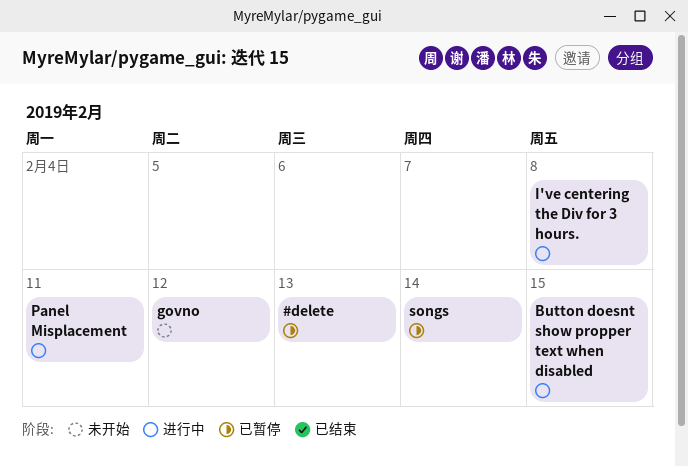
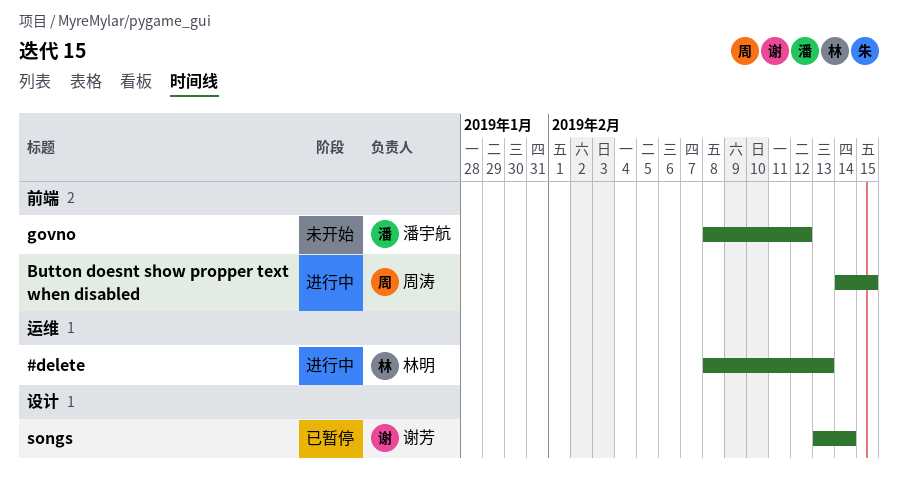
#delete, status: 已暂停 -> 进行中
I've centering the Div for 3 hours.: present -> none
Panel Misplacement: present -> none

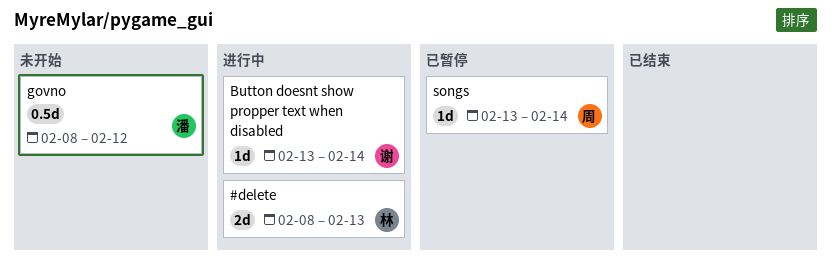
Button doesnt show propper text when disabled, owner: 周涛 -> 谢芳
Button doesnt show propper text when disabled, start: Feb 14 -> Feb 13
Button doesnt show propper text when disabled, due: Feb 15 -> Feb 14
songs, owner: 谢芳 -> 周涛

